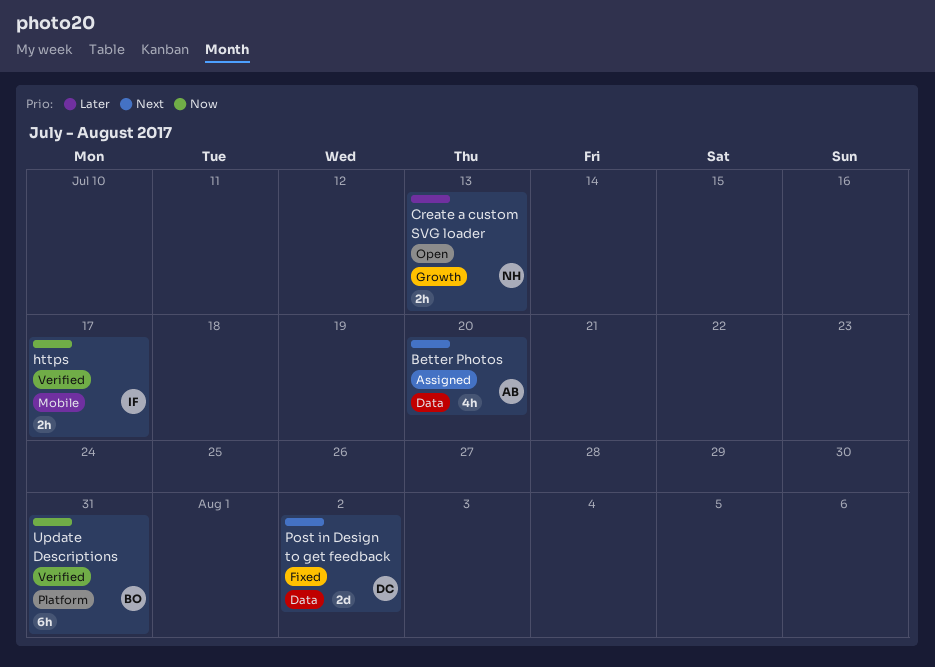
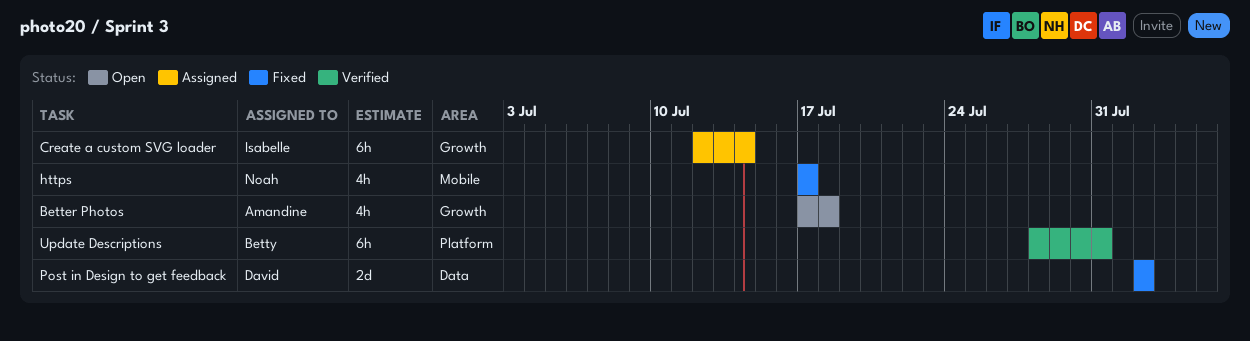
Better Photos, status: Assigned -> Open
Better Photos, label: Data -> Growth
Better Photos, due: Jul 20 -> Jul 18
Create a custom SVG loader, status: Open -> Assigned
Create a custom SVG loader, owner: Noah -> Isabelle
Create a custom SVG loader, estimate: 2h -> 6h
Create a custom SVG loader, due: Jul 13 -> Jul 14
https, status: Verified -> Fixed
https, owner: Isabelle -> Noah
https, estimate: 2h -> 4h

